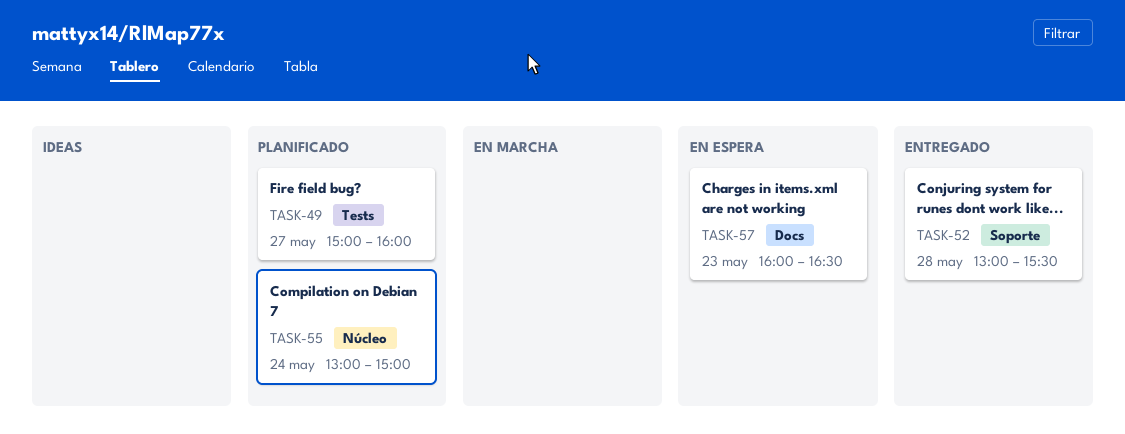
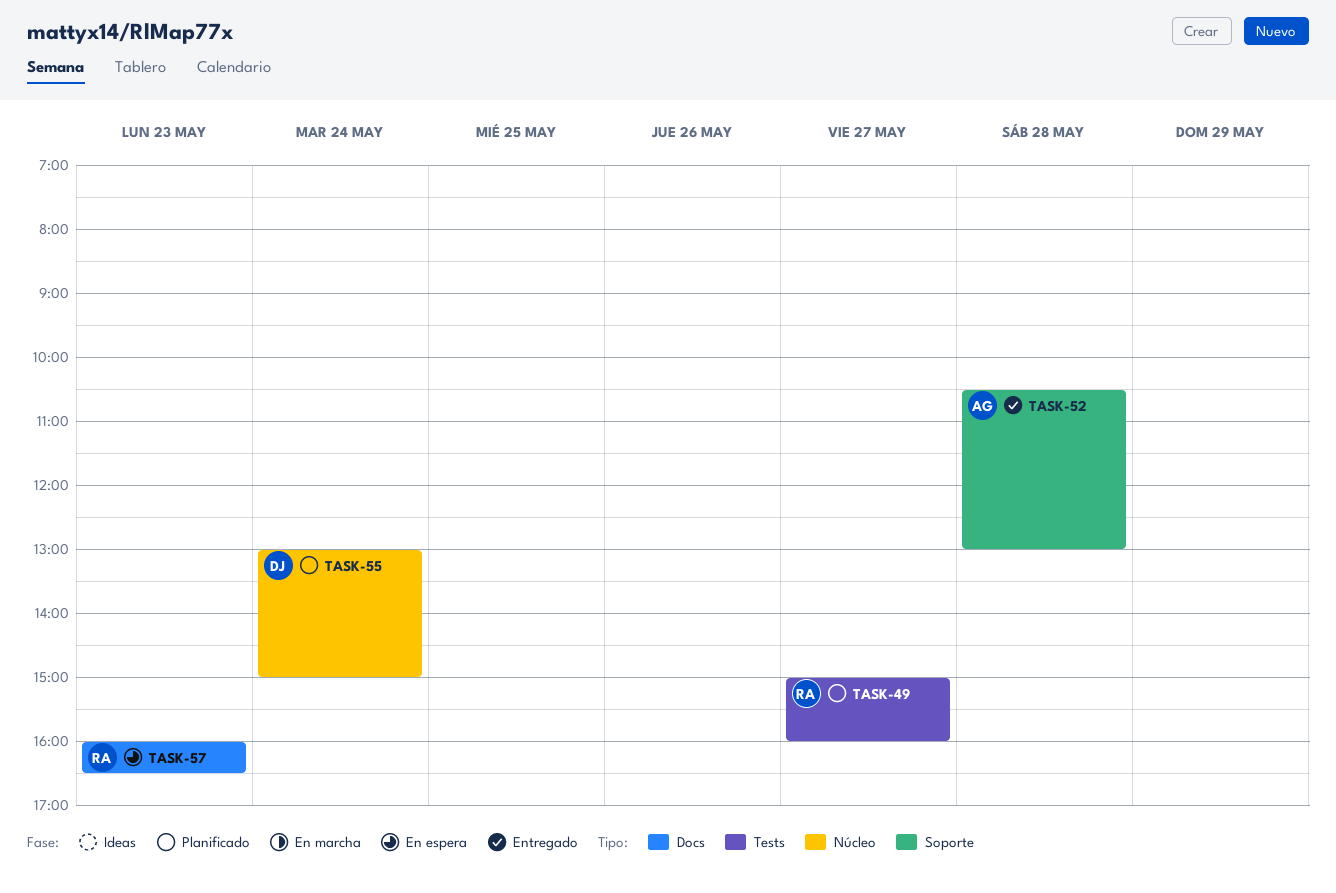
TASK-52, begins: 13:00 -> 10:30
TASK-52, ends: 15:30 -> 13:00

